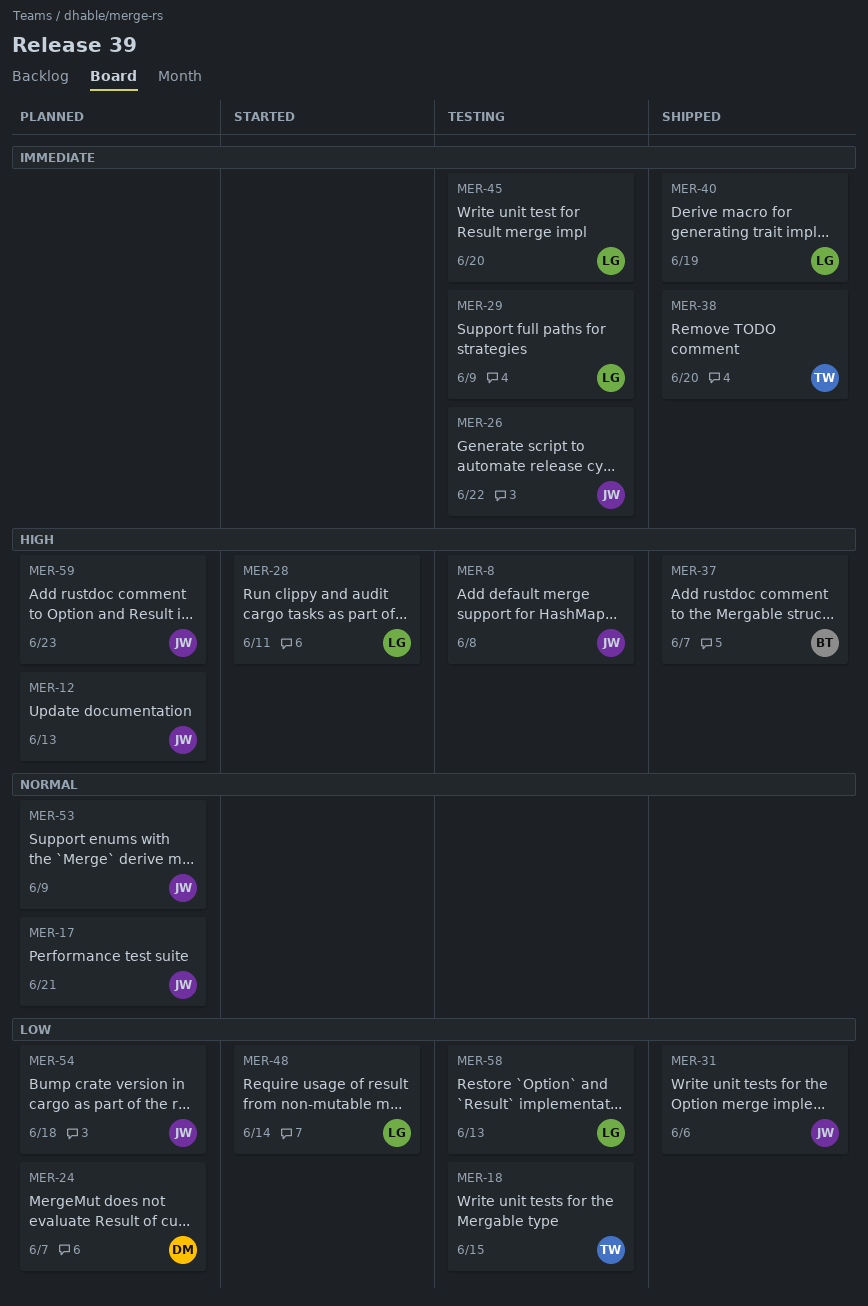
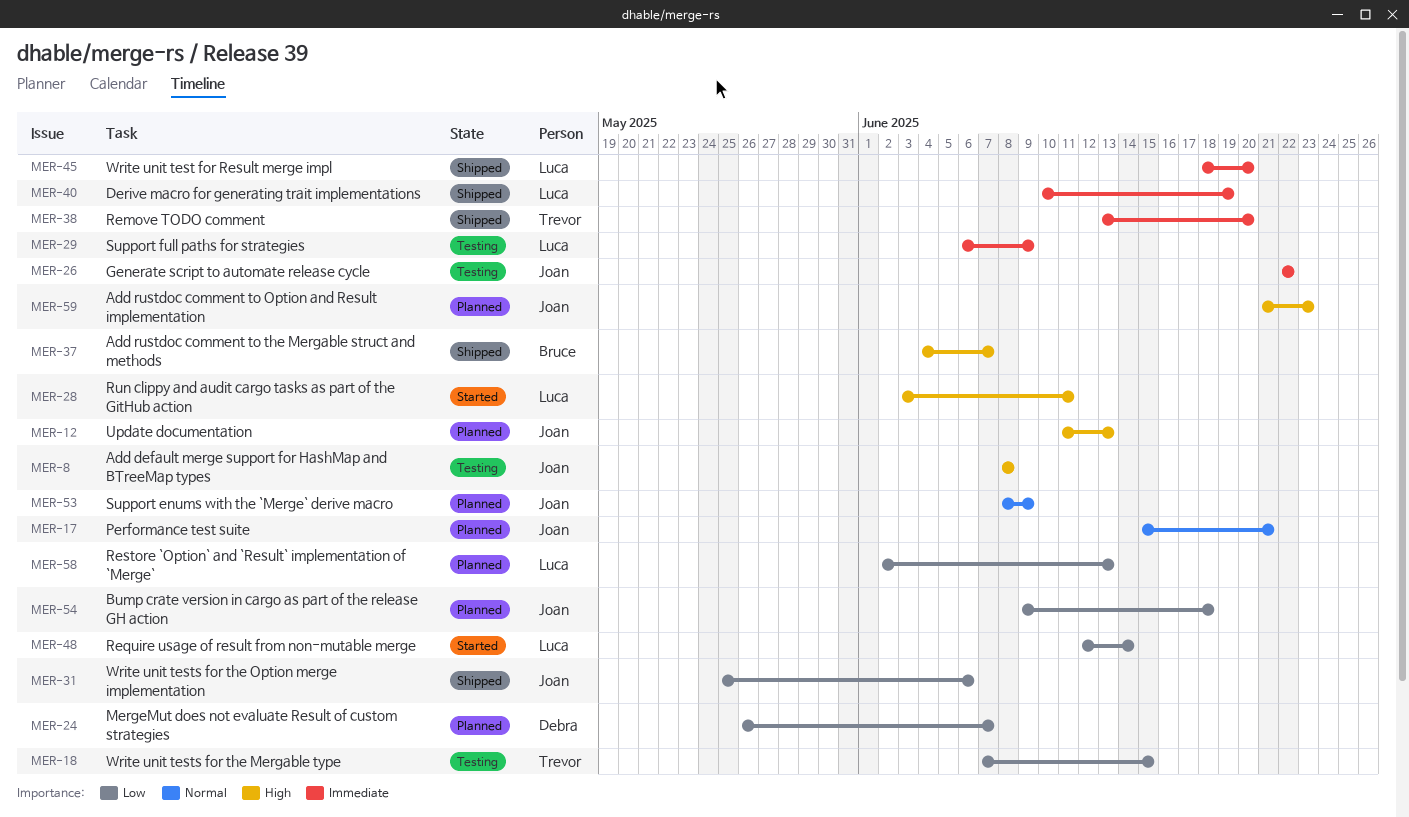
MER-45, status: Testing -> Shipped
MER-58, status: Testing -> Planned

